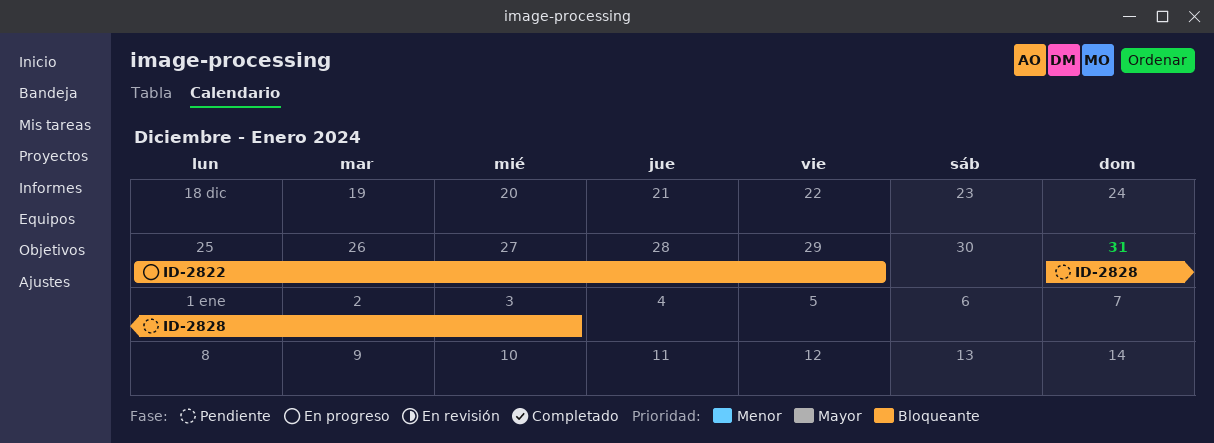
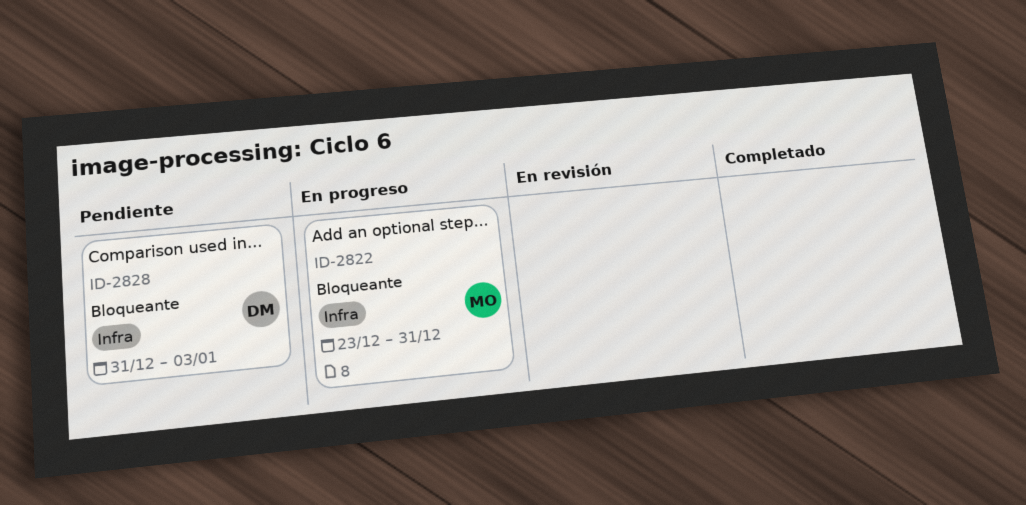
ID-2822, start: Dec 25 -> Dec 23
ID-2822, due: Dec 29 -> Dec 31

